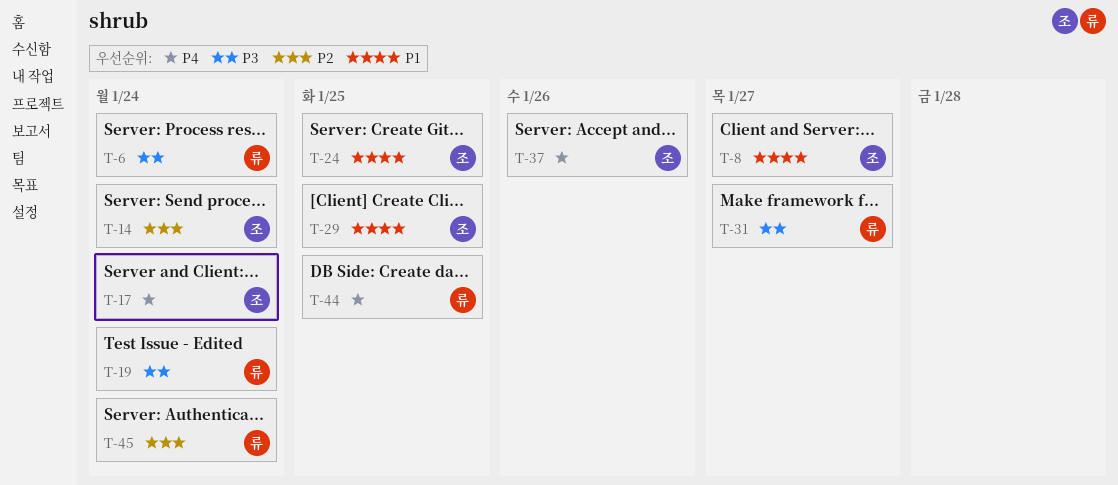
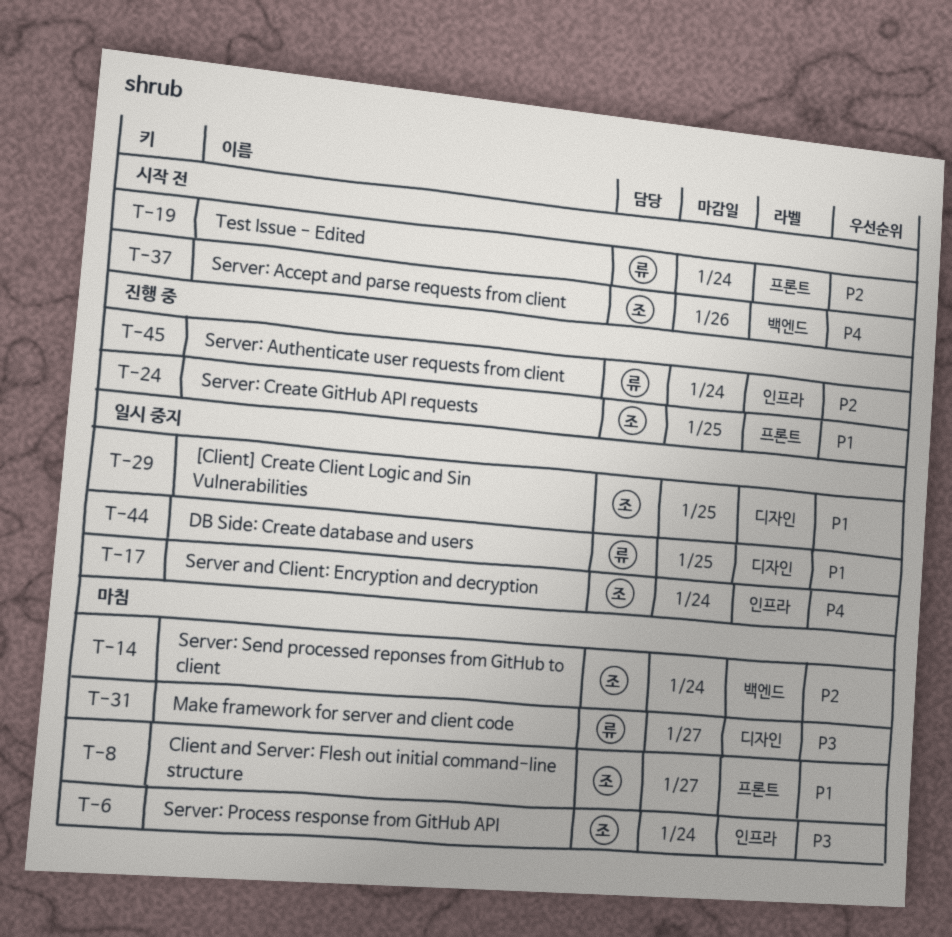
T-6, owner: 류 -> 조
T-19, priority: P3 -> P2
T-44, priority: P4 -> P1

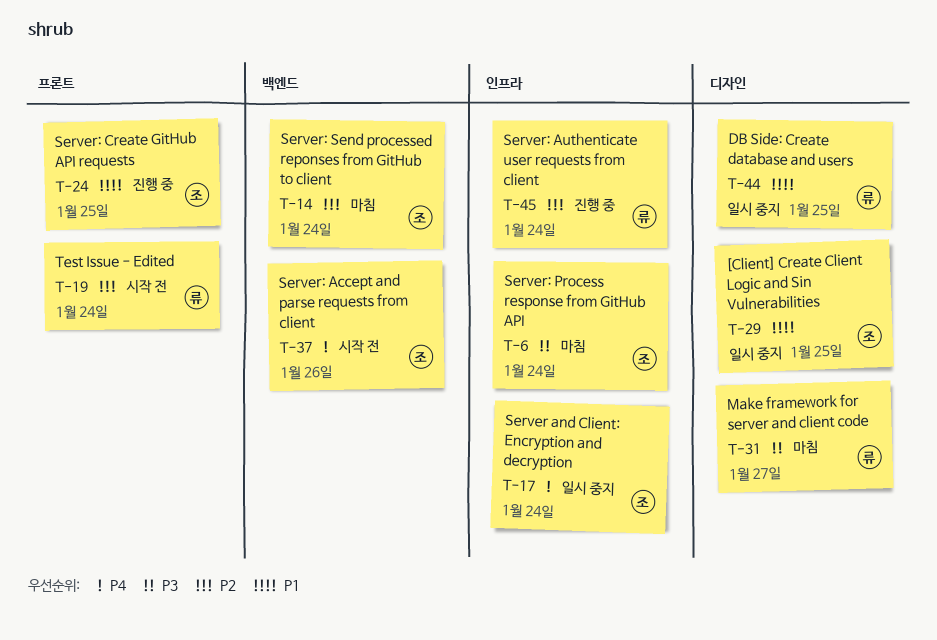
T-8: present -> none

